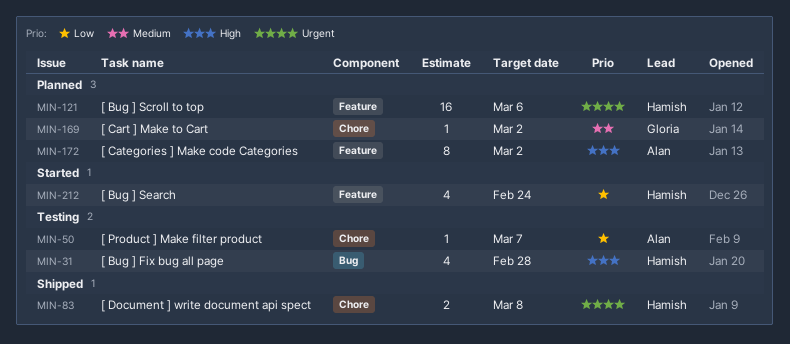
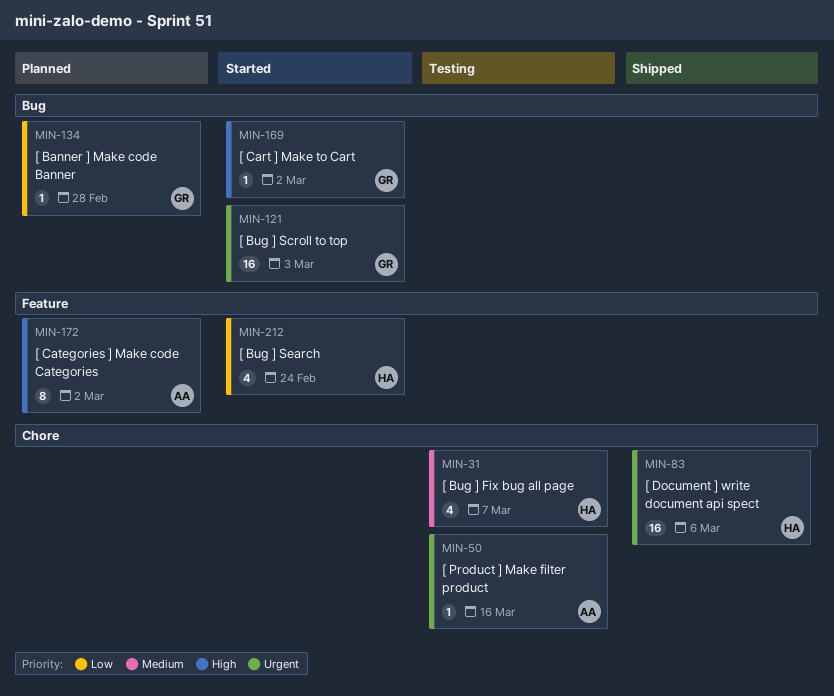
MIN-31, priority: High -> Medium
MIN-31, label: Bug -> Chore
MIN-31, due: Feb 28 -> Mar 7
MIN-50, priority: Low -> Urgent
MIN-50, due: Mar 7 -> Mar 16
MIN-83, estimate: 2 -> 16
MIN-83, due: Mar 8 -> Mar 6
MIN-121, status: Planned -> Started
MIN-121, owner: Hamish -> Gloria
MIN-121, label: Feature -> Bug
MIN-121, due: Mar 6 -> Mar 3
MIN-134: none -> present
MIN-169, status: Planned -> Started
MIN-169, priority: Medium -> High
MIN-169, label: Chore -> Bug

